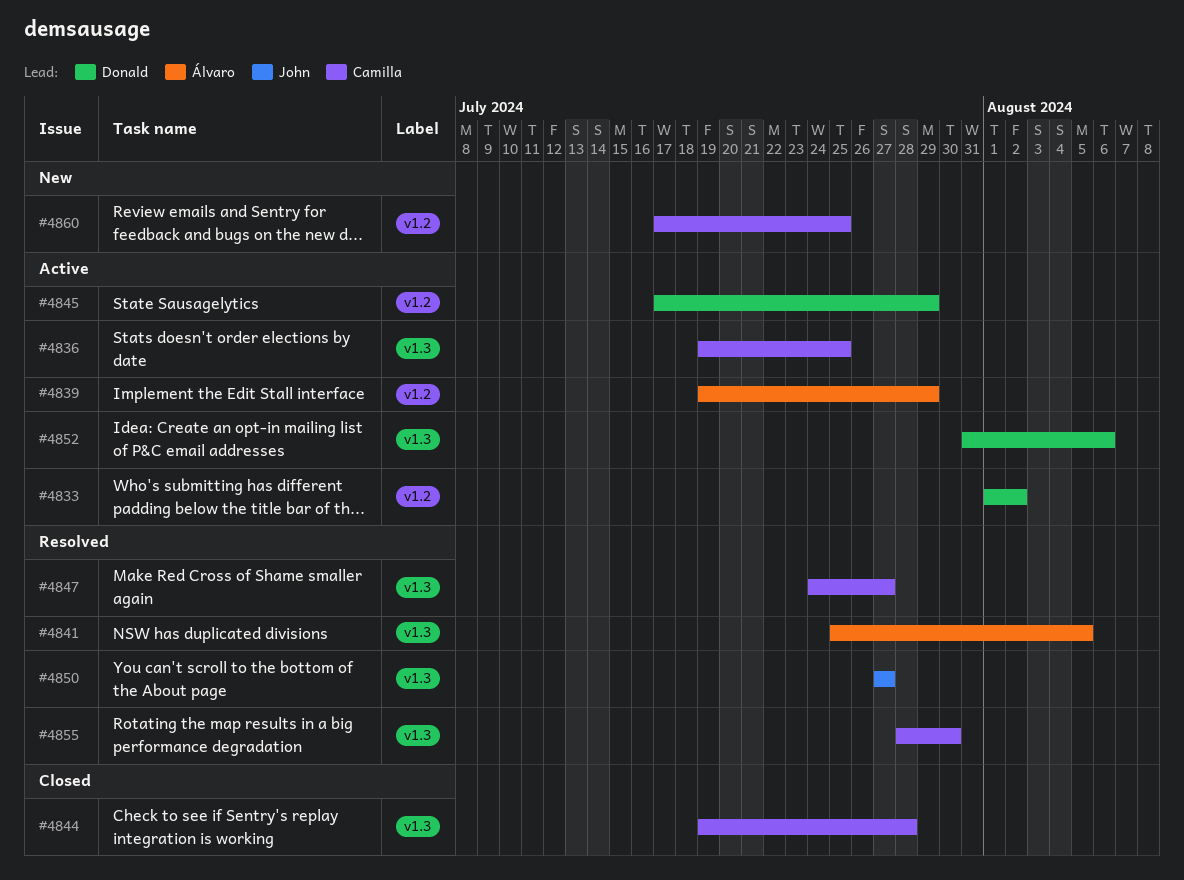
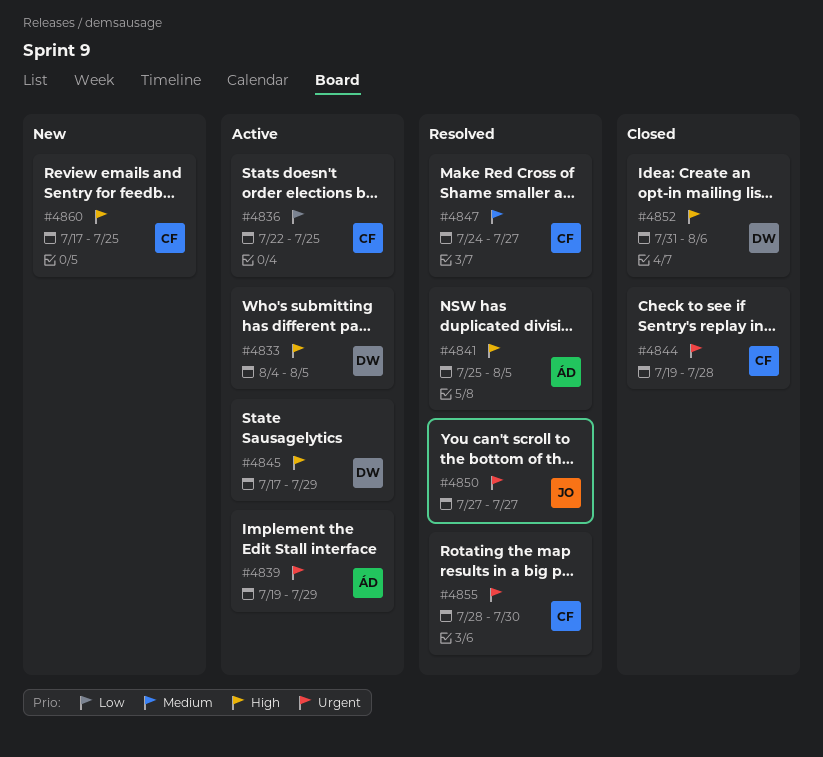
#4833, start: Aug 1 -> Aug 4
#4833, due: Aug 2 -> Aug 5
#4836, start: Jul 19 -> Jul 22
#4852, status: Active -> Closed

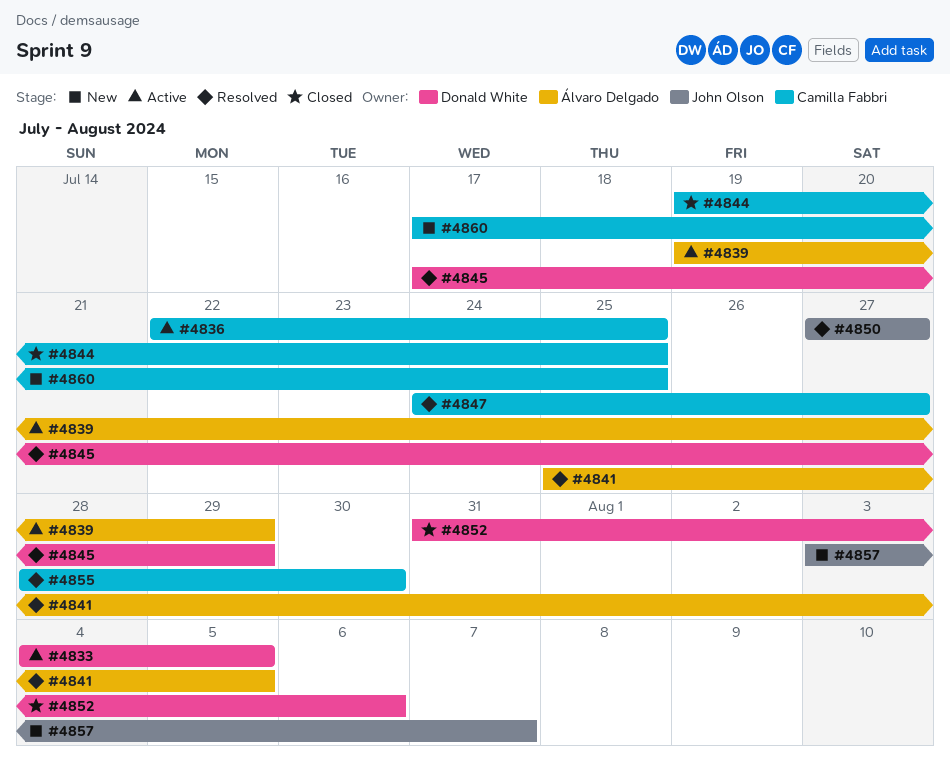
#4844, due: Jul 28 -> Jul 25
#4845, status: Active -> Resolved
#4857: none -> present

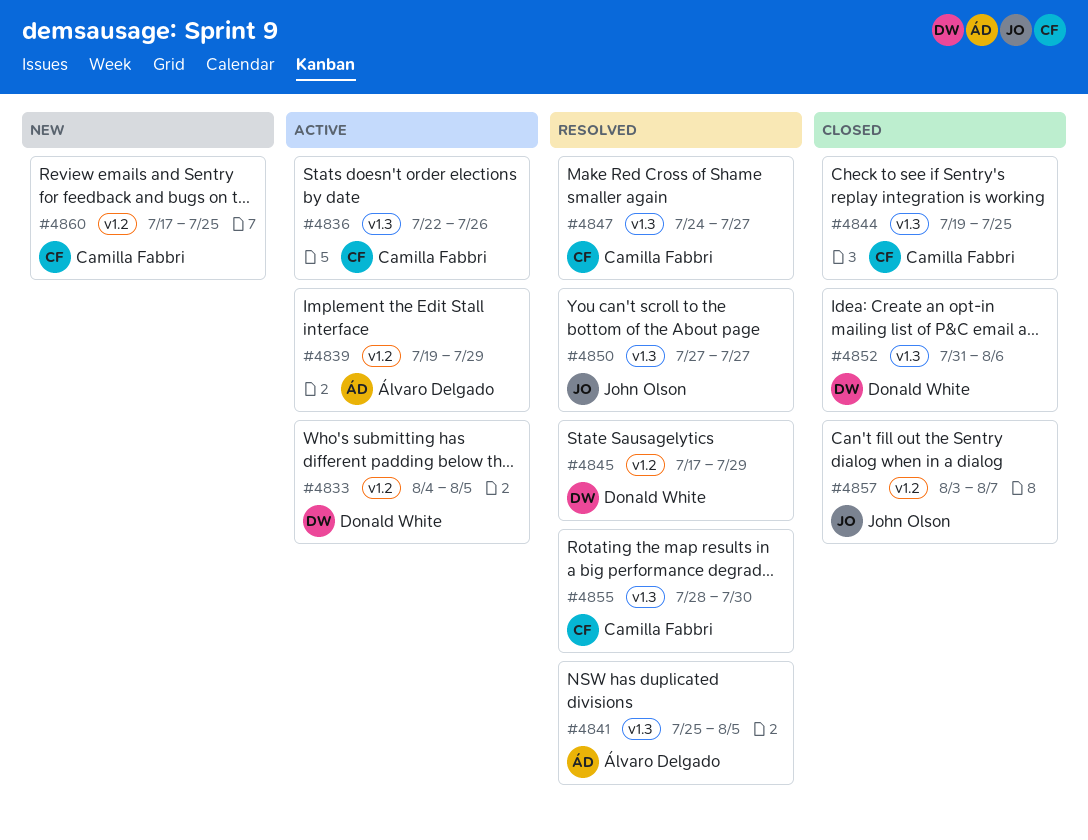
#4836, due: Jul 25 -> Jul 26
#4857, status: New -> Closed

